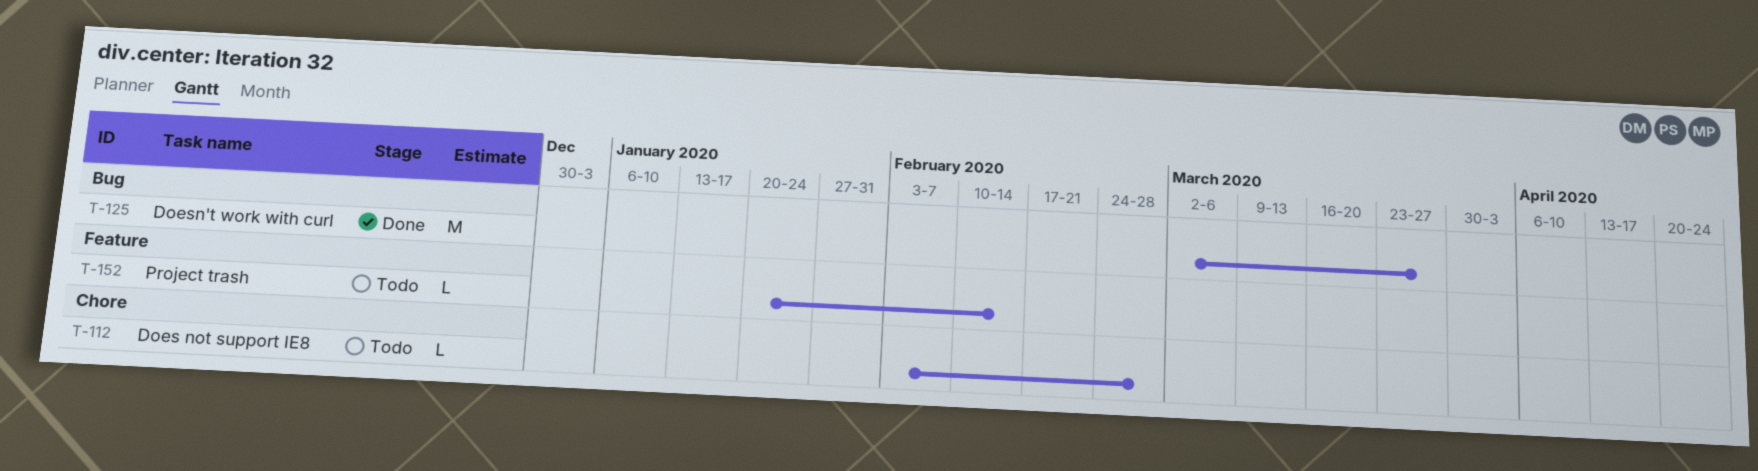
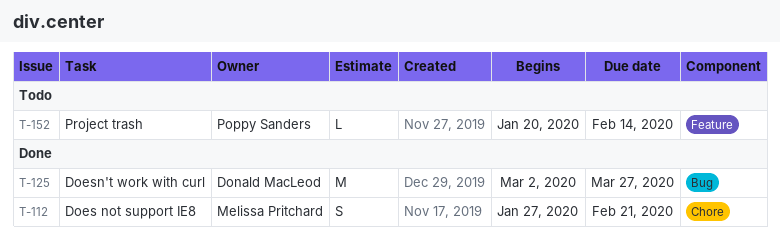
T-112, status: Todo -> Done
T-112, estimate: L -> S
T-112, start: Feb 3 -> Jan 27
T-112, due: Feb 28 -> Feb 21

